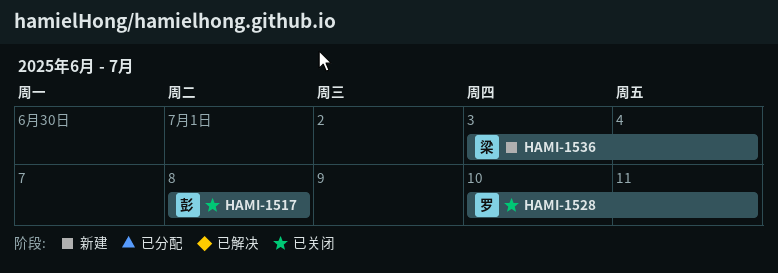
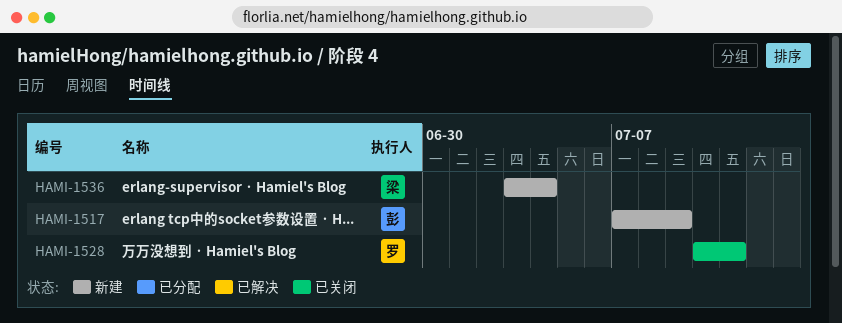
HAMI-1517, status: 已关闭 -> 新建
HAMI-1517, start: Jul 8 -> Jul 7
HAMI-1517, due: Jul 8 -> Jul 9

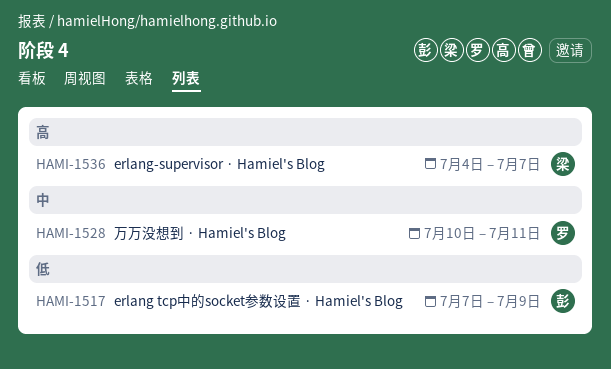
HAMI-1536, start: Jul 3 -> Jul 4
HAMI-1536, due: Jul 4 -> Jul 7

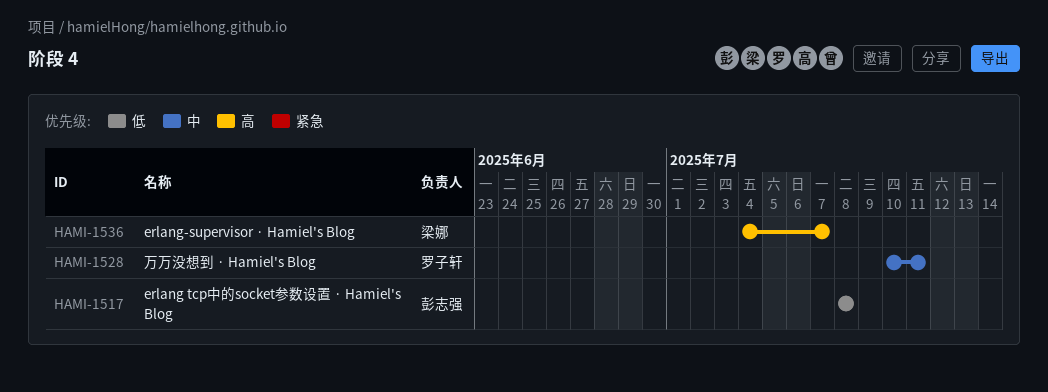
HAMI-1517, start: Jul 7 -> Jul 8
HAMI-1517, due: Jul 9 -> Jul 8

